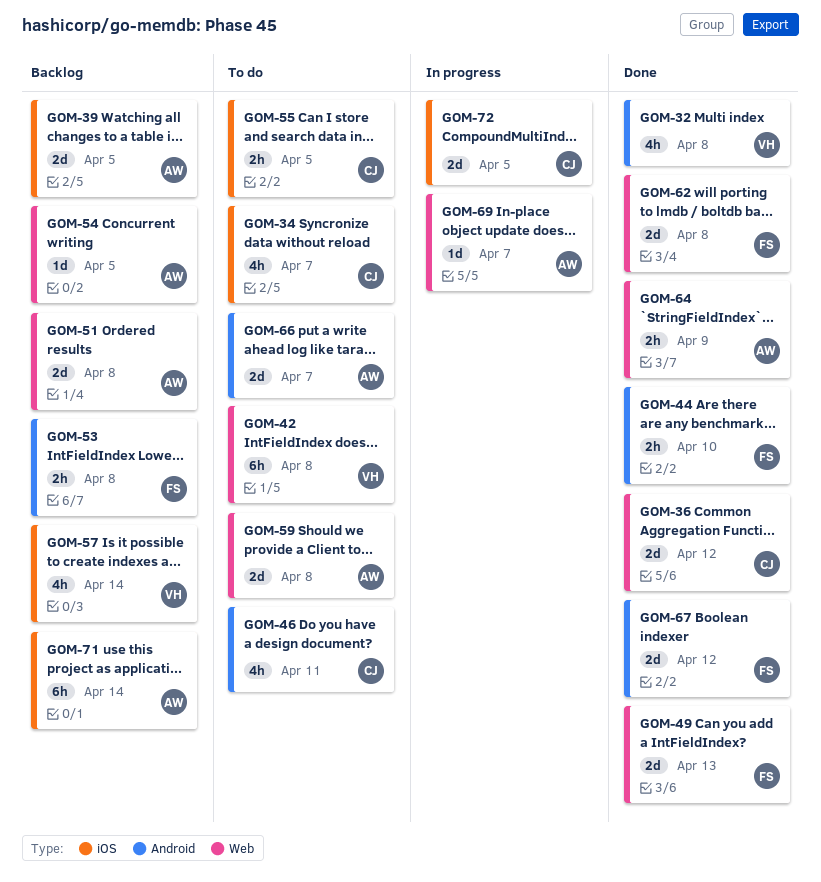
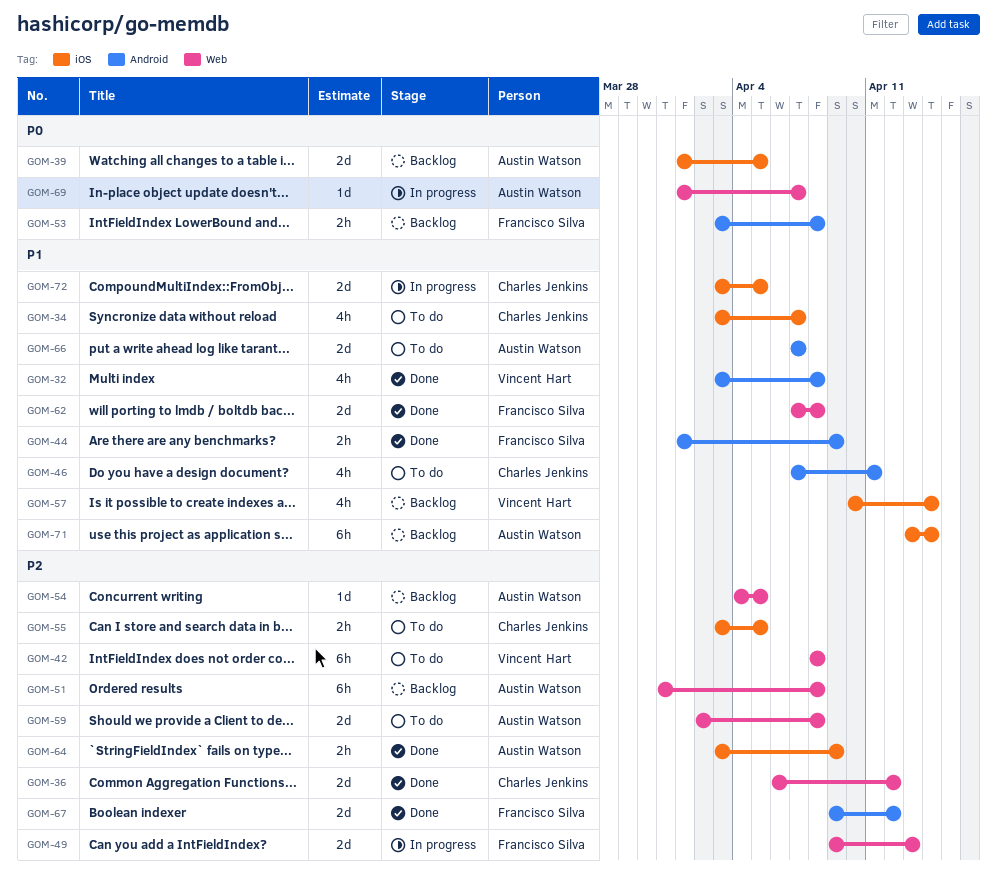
GOM-44, due: Apr 10 -> Apr 9
GOM-49, status: Done -> In progress
GOM-51, estimate: 2d -> 6h
GOM-64, label: Web -> iOS

